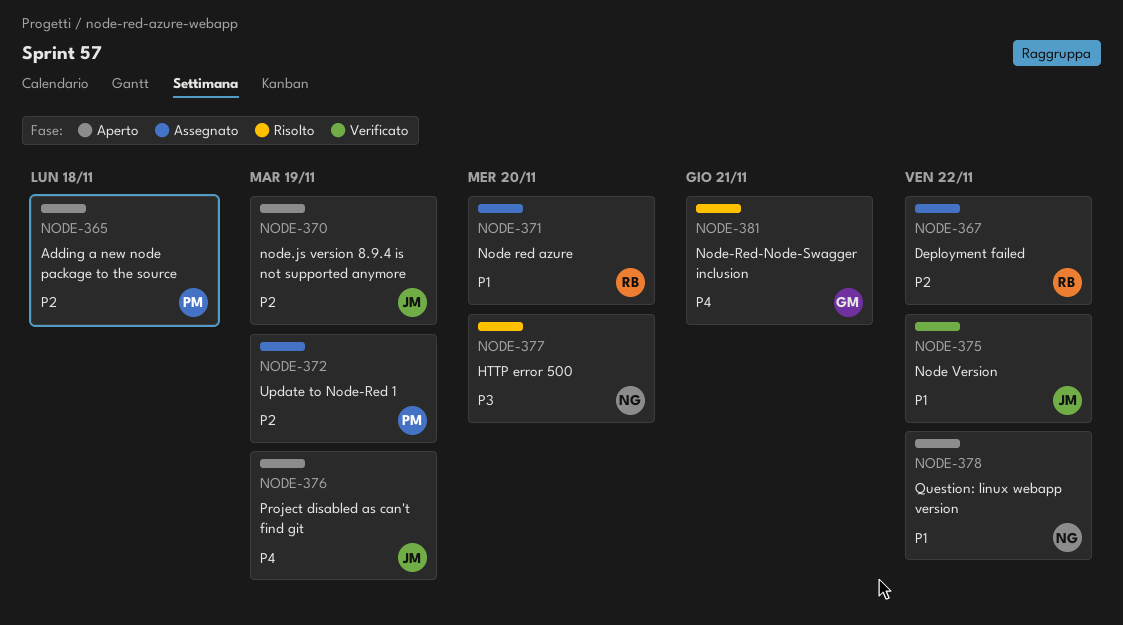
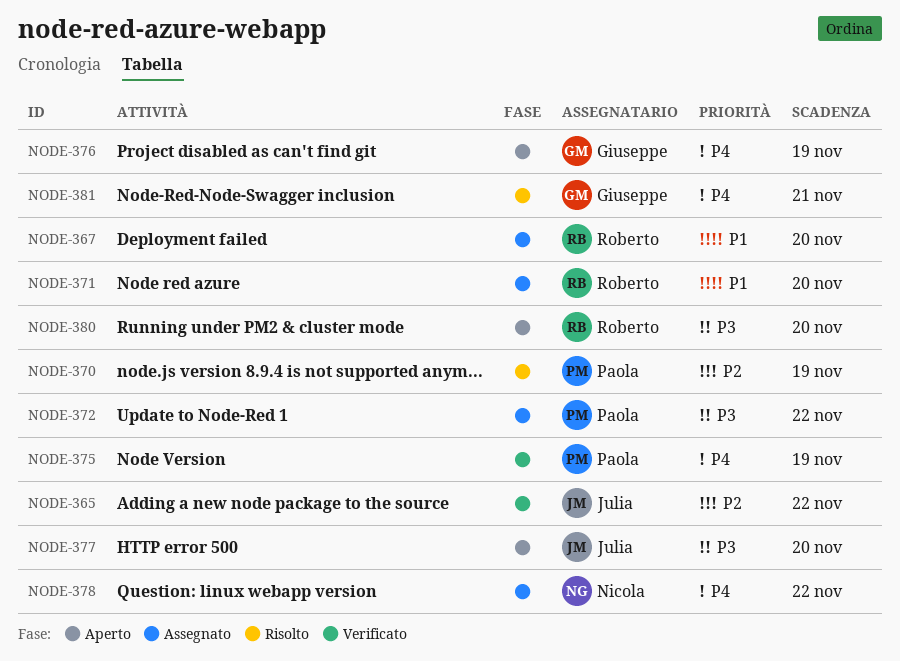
NODE-365, status: Aperto -> Verificato
NODE-365, owner: Paola -> Julia
NODE-365, due: Nov 18 -> Nov 22
NODE-367, priority: P2 -> P1
NODE-367, due: Nov 22 -> Nov 20
NODE-370, status: Aperto -> Risolto
NODE-370, owner: Julia -> Paola
NODE-372, priority: P2 -> P3
NODE-372, due: Nov 19 -> Nov 22
NODE-375, owner: Julia -> Paola
NODE-375, priority: P1 -> P4
NODE-375, due: Nov 22 -> Nov 19
NODE-376, owner: Julia -> Giuseppe
NODE-377, status: Risolto -> Aperto
NODE-377, owner: Nicola -> Julia
NODE-378, status: Aperto -> Assegnato
NODE-378, priority: P1 -> P4
NODE-380: none -> present

